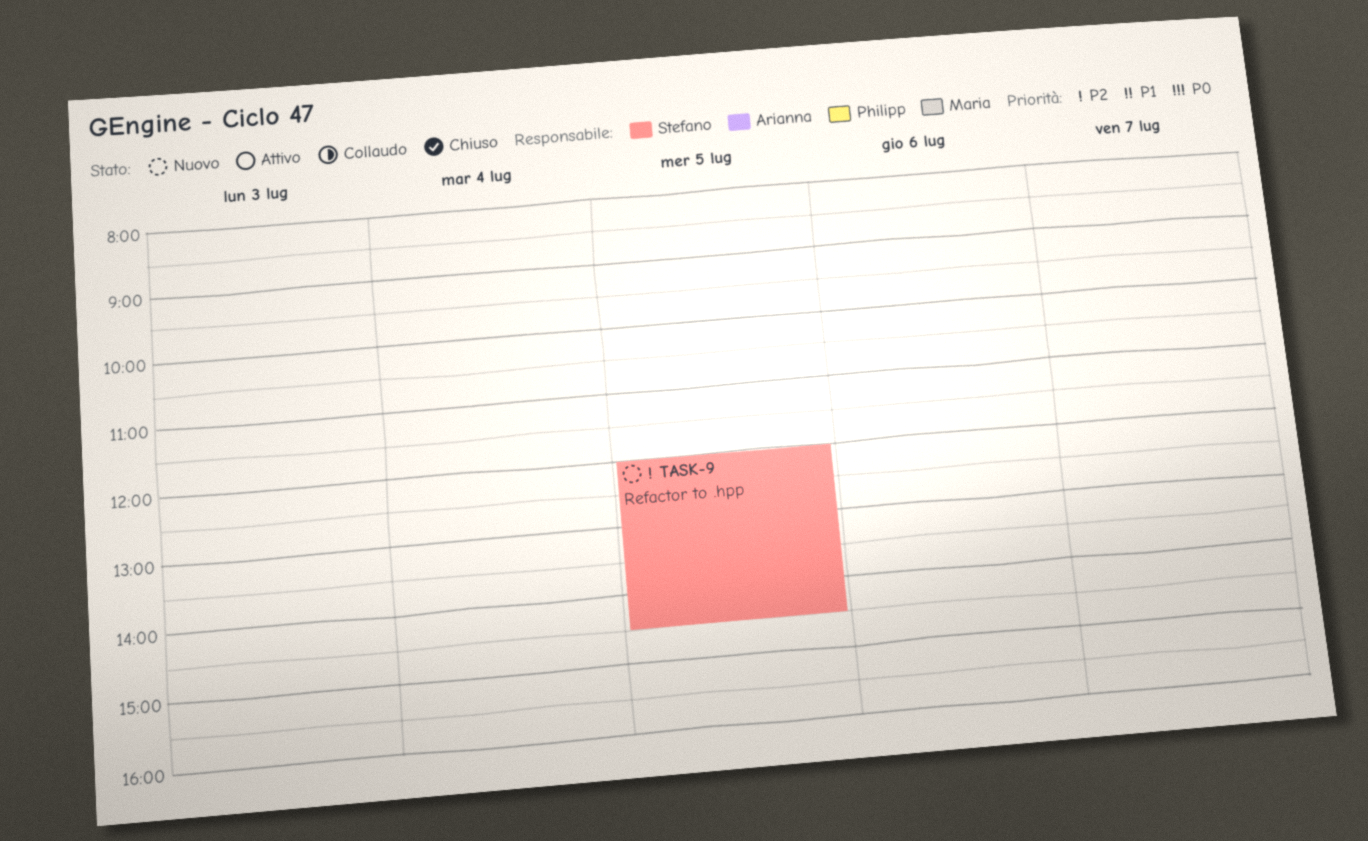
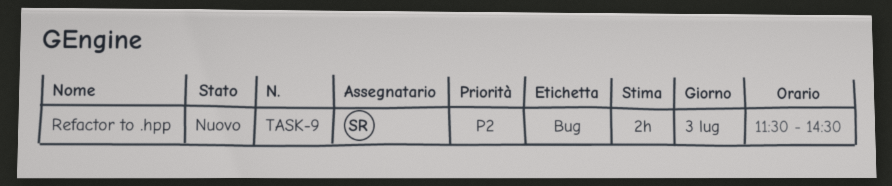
TASK-9, day: Jul 5 -> Jul 3
TASK-9, begins: 12:00 -> 11:30

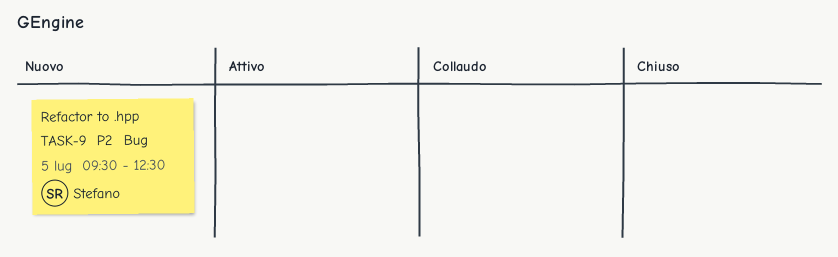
TASK-9, day: Jul 3 -> Jul 5
TASK-9, begins: 11:30 -> 09:30
TASK-9, ends: 14:30 -> 12:30

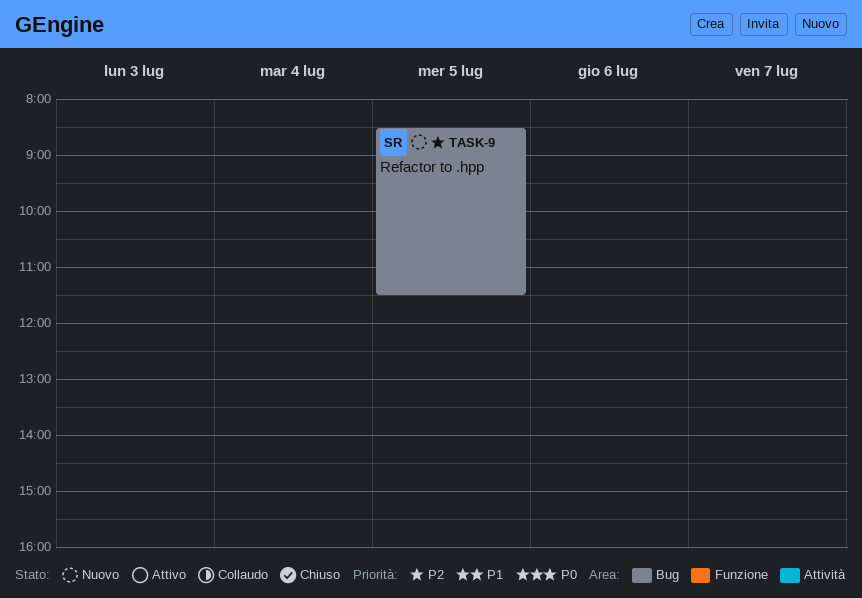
TASK-9, begins: 09:30 -> 08:30
TASK-9, ends: 12:30 -> 11:30

